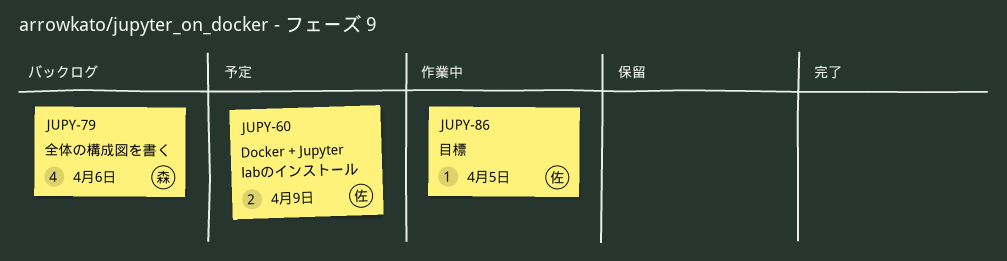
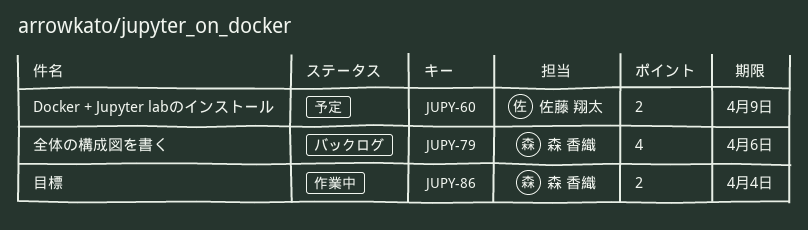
JUPY-86, owner: 佐藤 翔太 -> 森 香織
JUPY-86, estimate: 1 -> 2
JUPY-86, due: Apr 5 -> Apr 4

